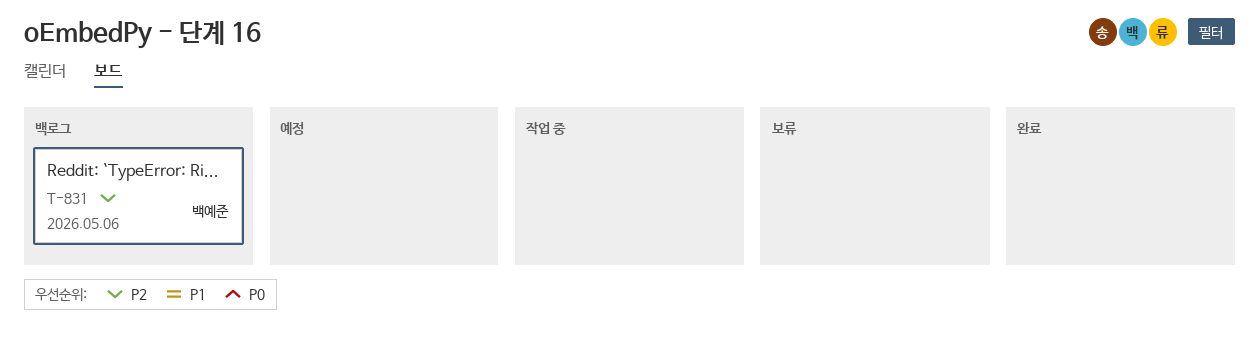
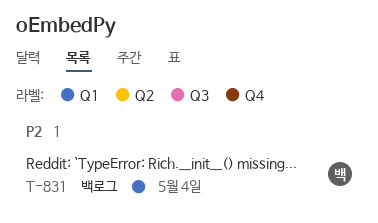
T-831, due: May 6 -> May 4

